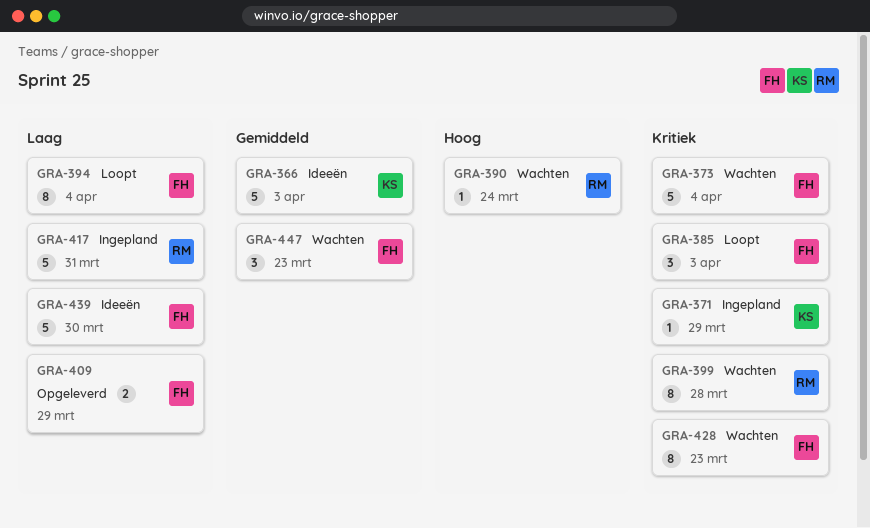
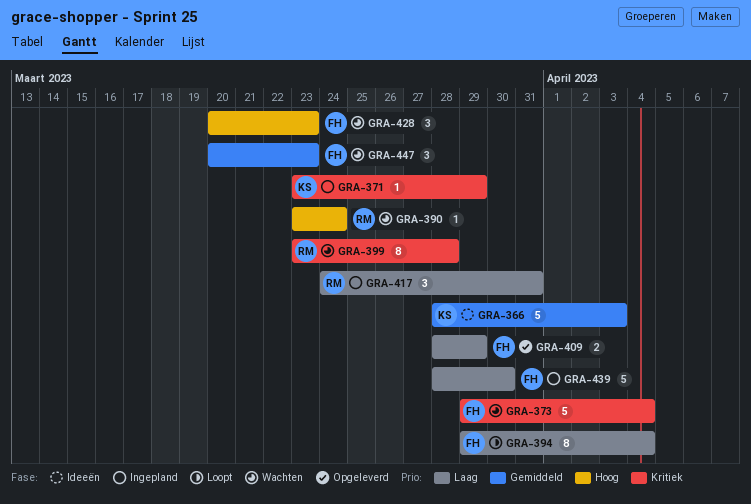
GRA-385: present -> none
GRA-417, estimate: 5 -> 3
GRA-428, priority: Kritiek -> Hoog
GRA-428, estimate: 8 -> 3
GRA-439, status: Ideeën -> Ingepland

